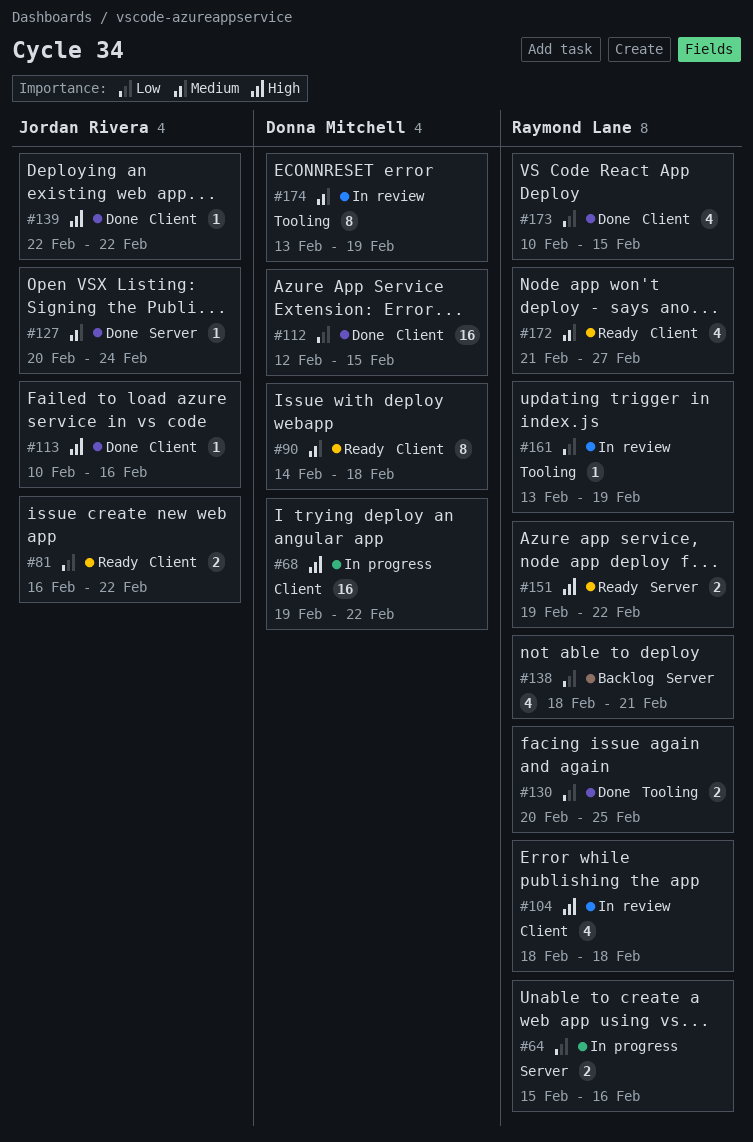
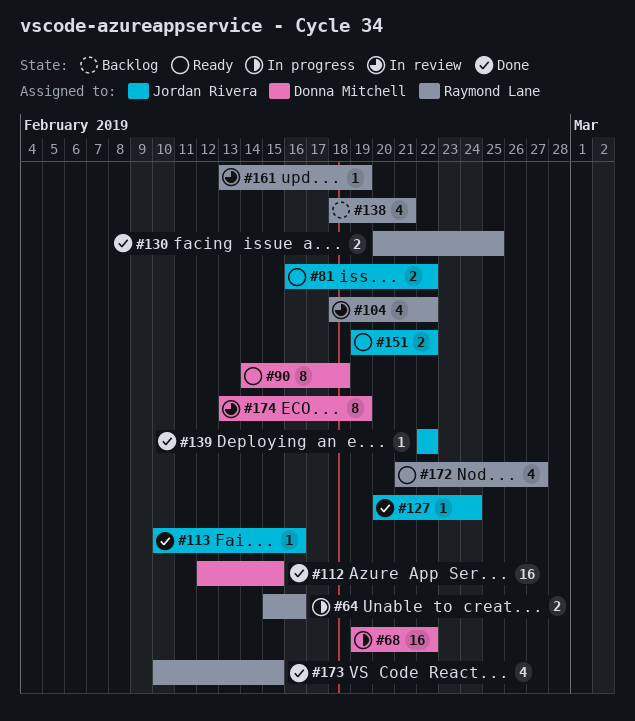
#104, due: Feb 18 -> Feb 22
#151, owner: Raymond Lane -> Jordan Rivera

